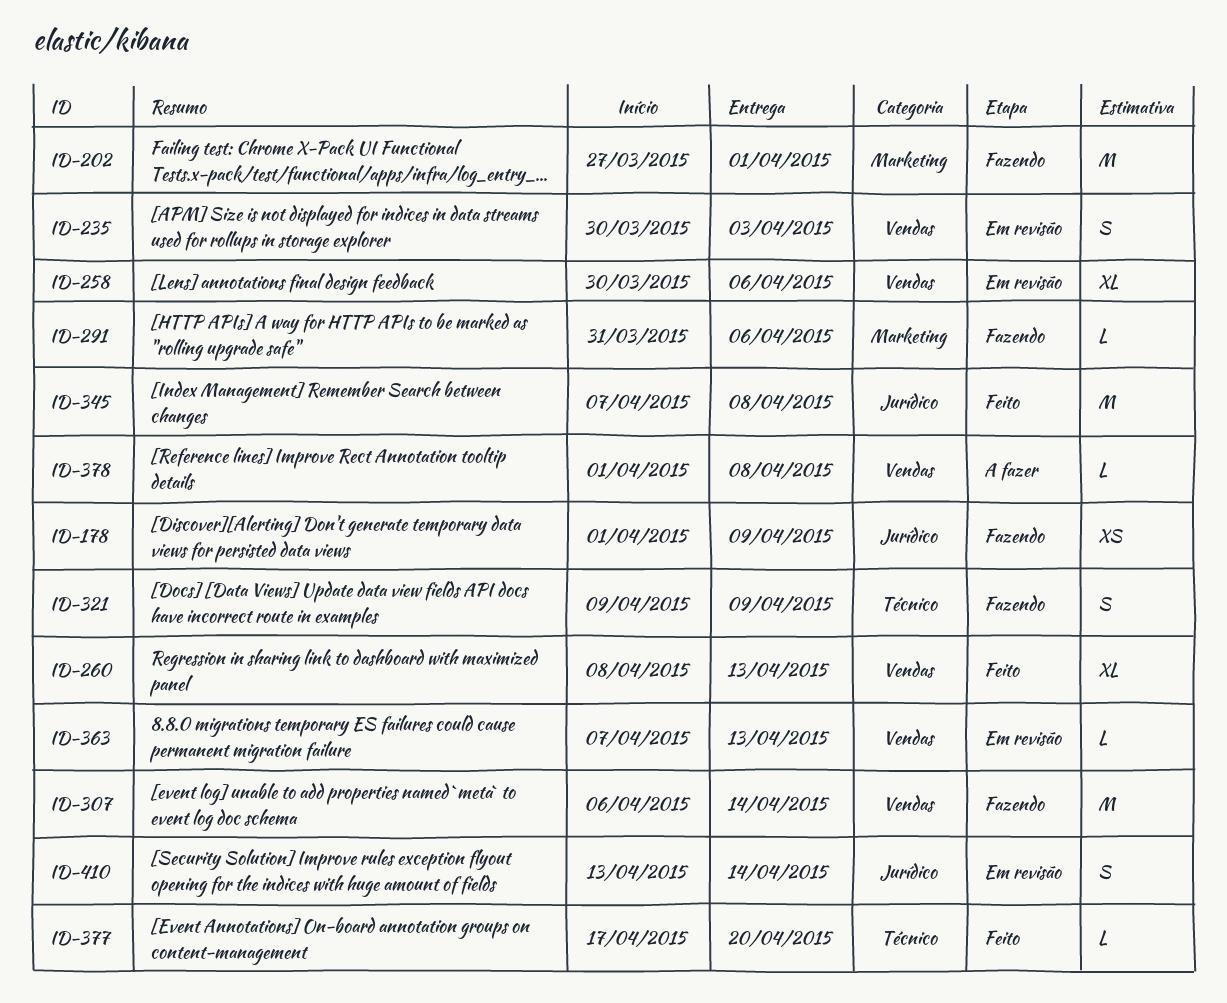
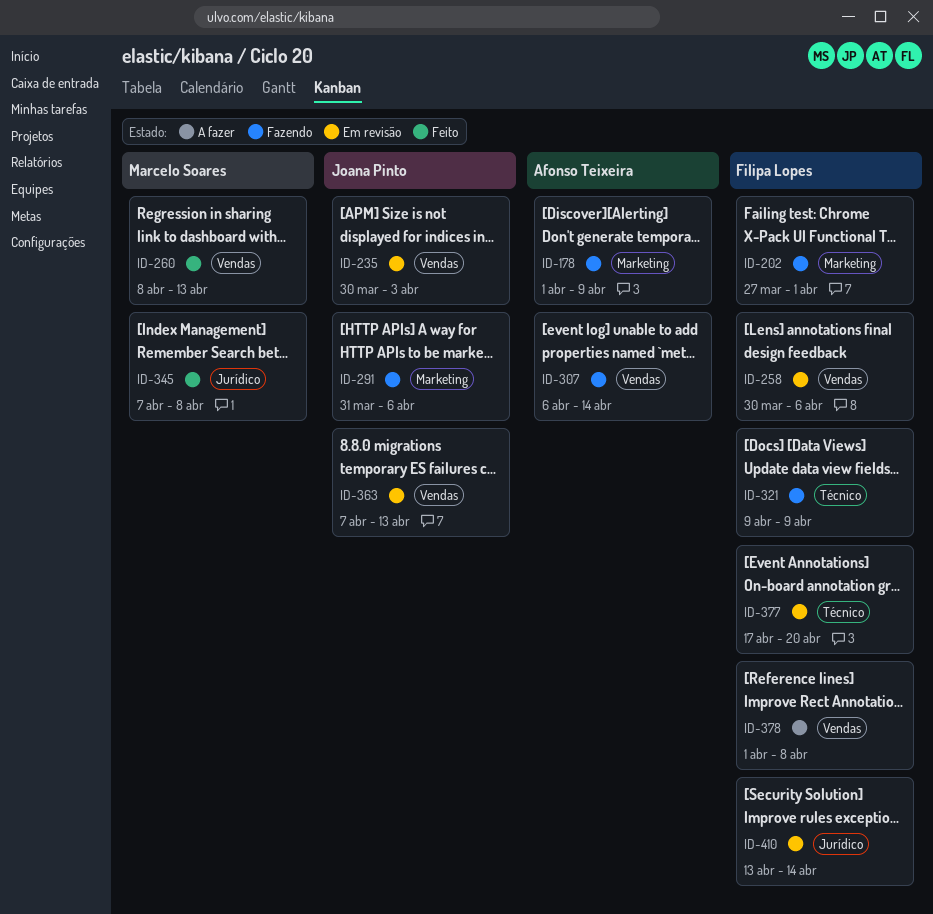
ID-178, label: Jurídico -> Marketing
ID-377, status: Feito -> Em revisão

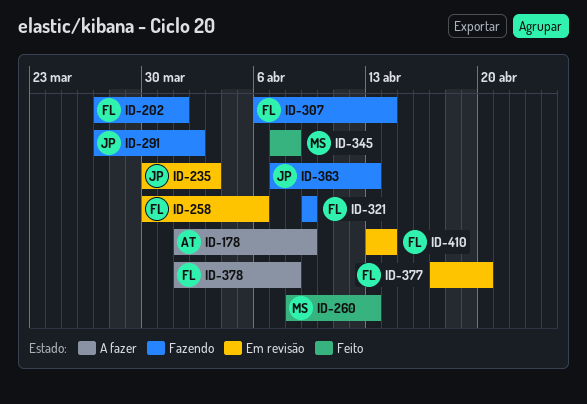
ID-178, status: Fazendo -> A fazer
ID-291, start: Mar 31 -> Mar 27
ID-291, due: Apr 6 -> Apr 2
ID-307, owner: Afonso Teixeira -> Filipa Lopes
ID-363, status: Em revisão -> Fazendo

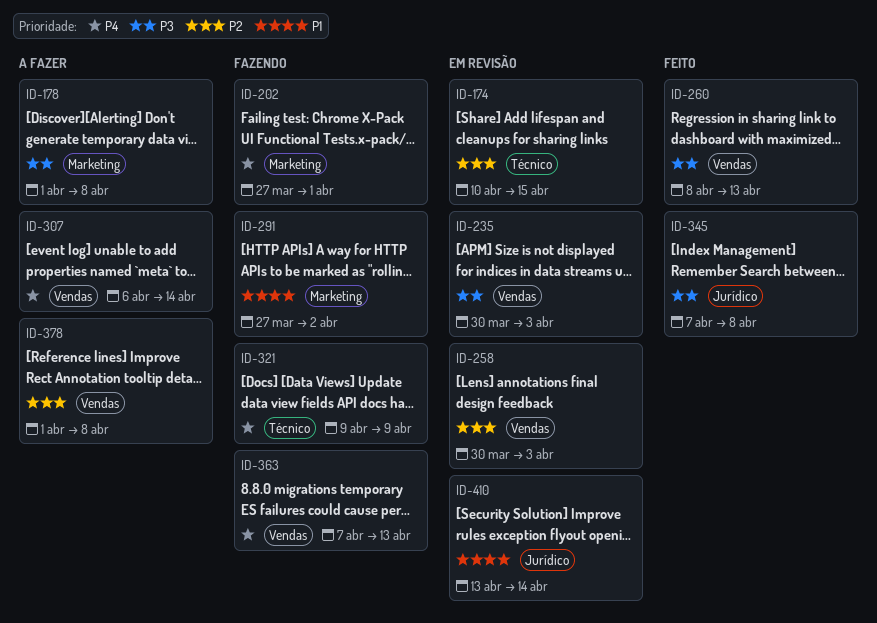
ID-174: none -> present
ID-178, due: Apr 9 -> Apr 8
ID-258, due: Apr 6 -> Apr 3
ID-307, status: Fazendo -> A fazer
ID-377: present -> none

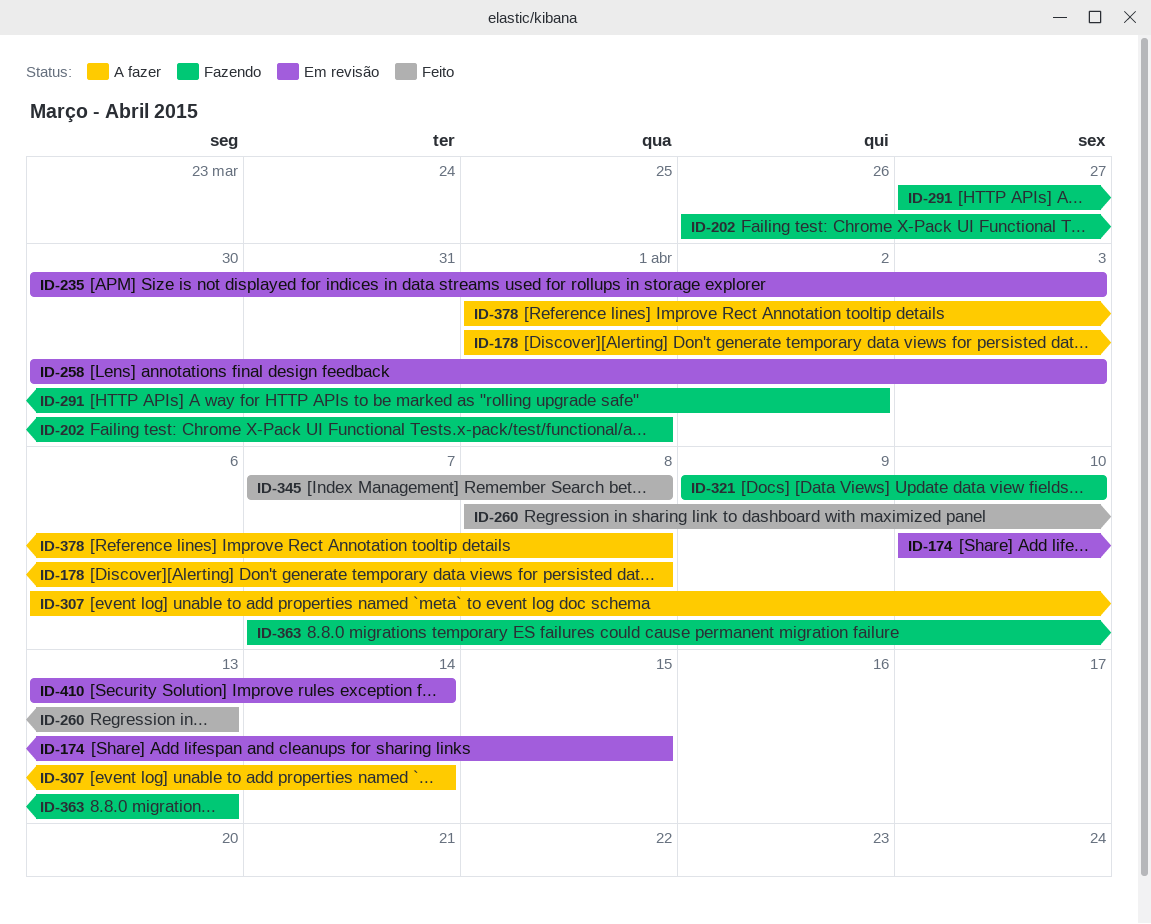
ID-202, start: Mar 27 -> Mar 26
ID-321, due: Apr 9 -> Apr 10

